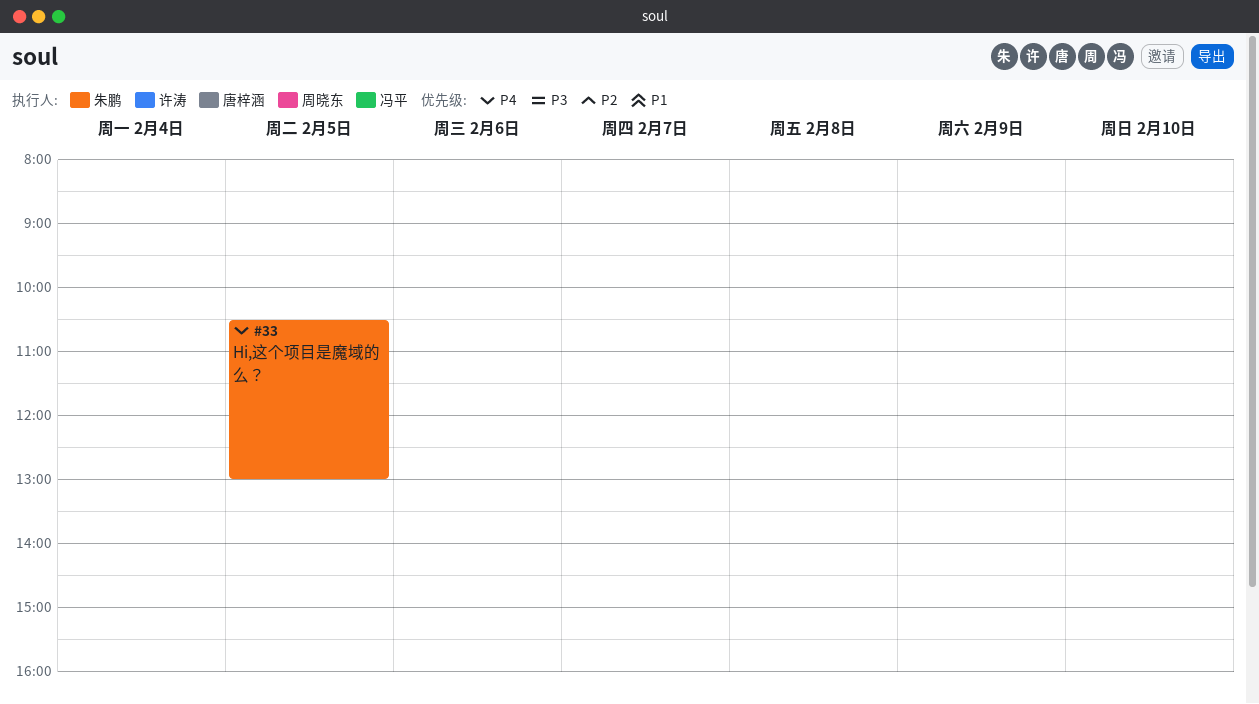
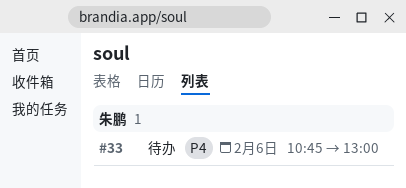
#33, day: Feb 5 -> Feb 6
#33, begins: 10:30 -> 10:45

